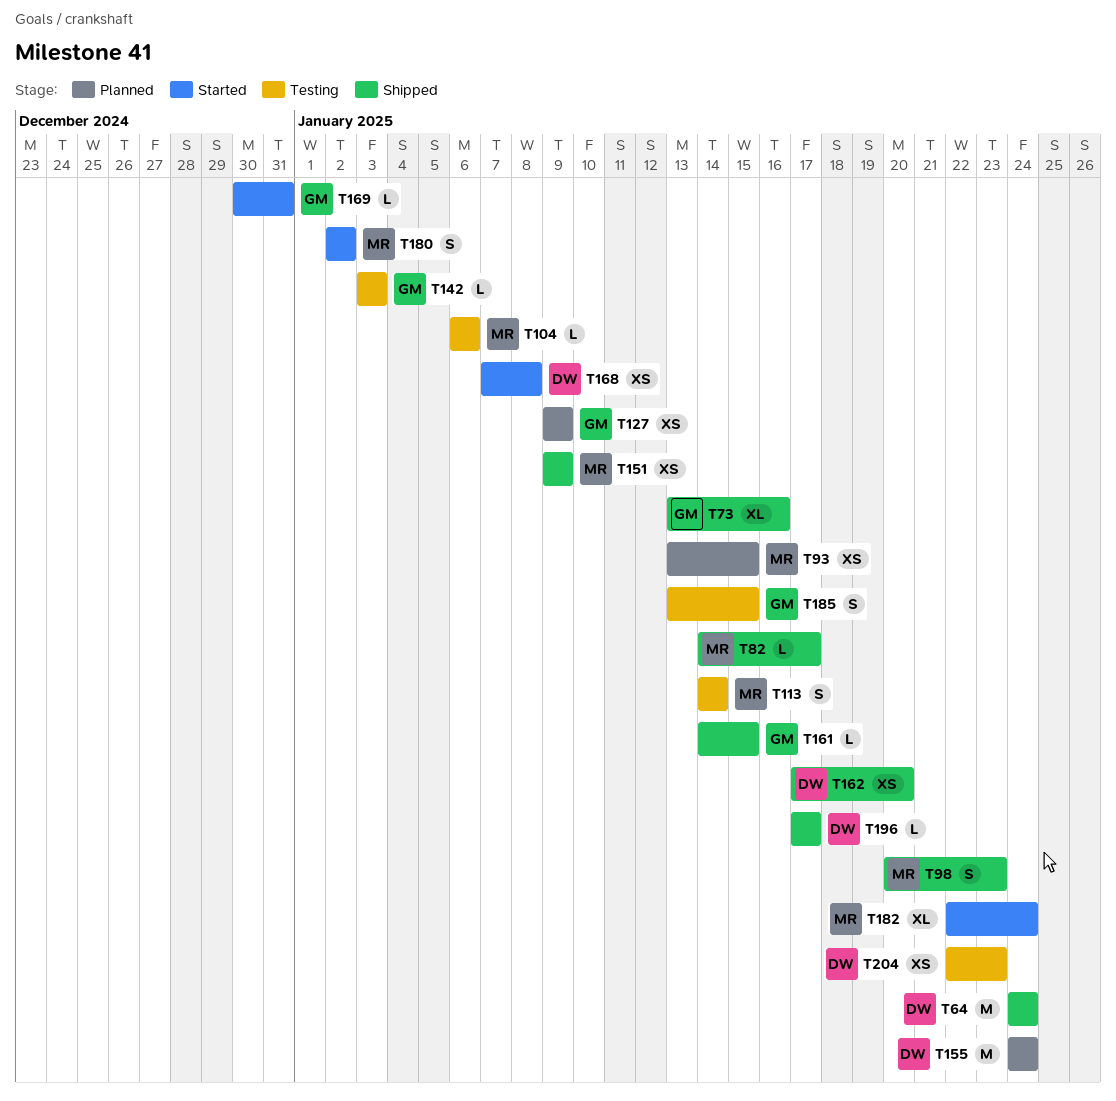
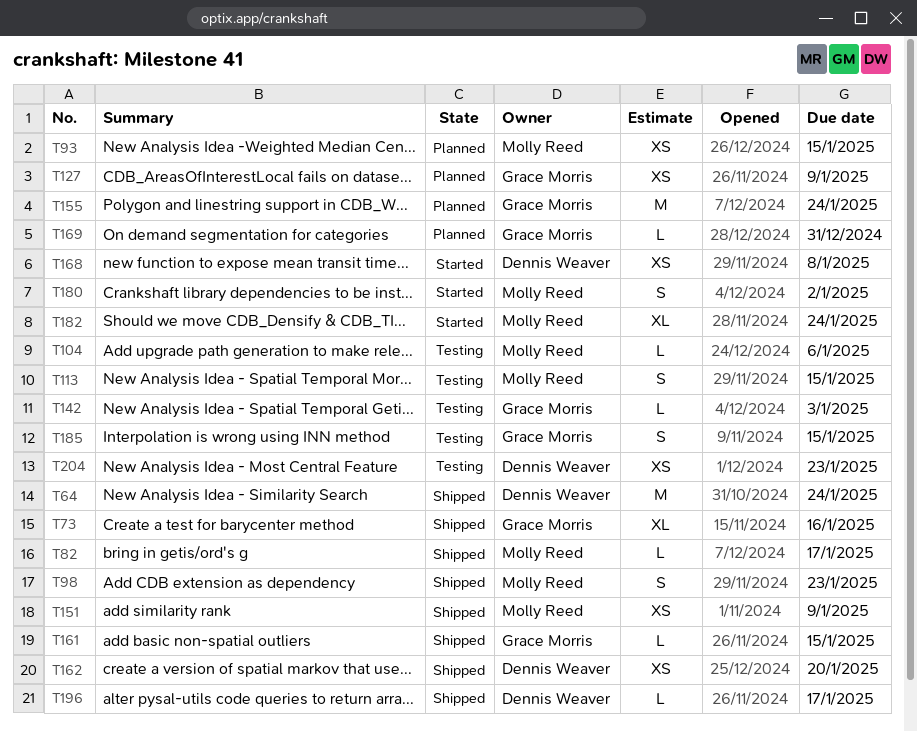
T113, due: Jan 14 -> Jan 15
T155, owner: Dennis Weaver -> Grace Morris
T169, status: Started -> Planned

